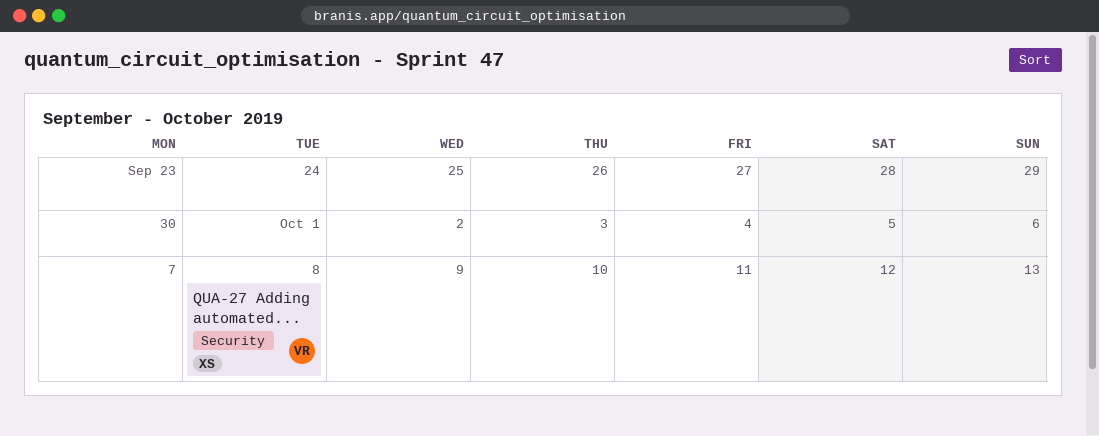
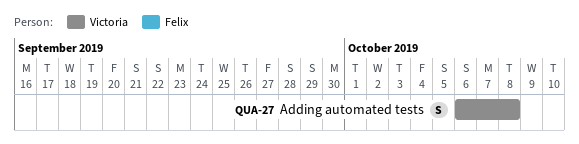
QUA-27, estimate: XS -> S

